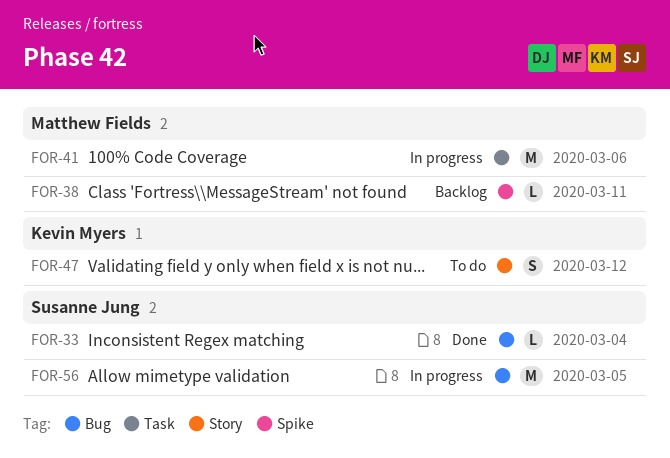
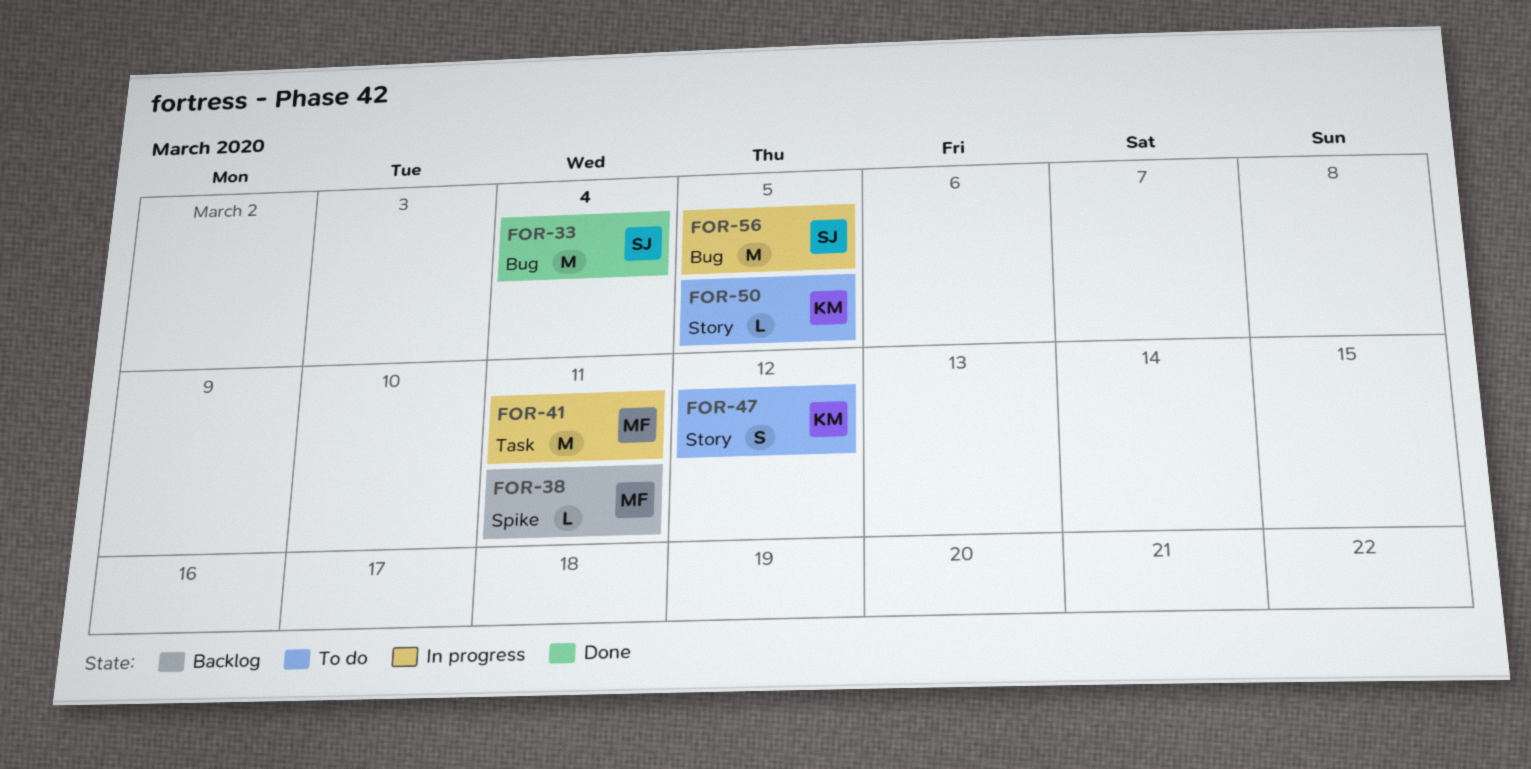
FOR-33, estimate: L -> M
FOR-41, due: Mar 6 -> Mar 11
FOR-50: none -> present

